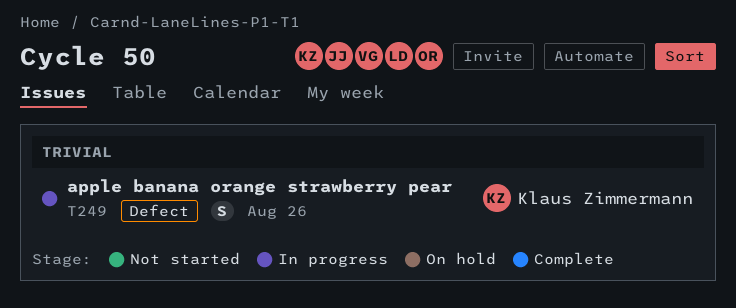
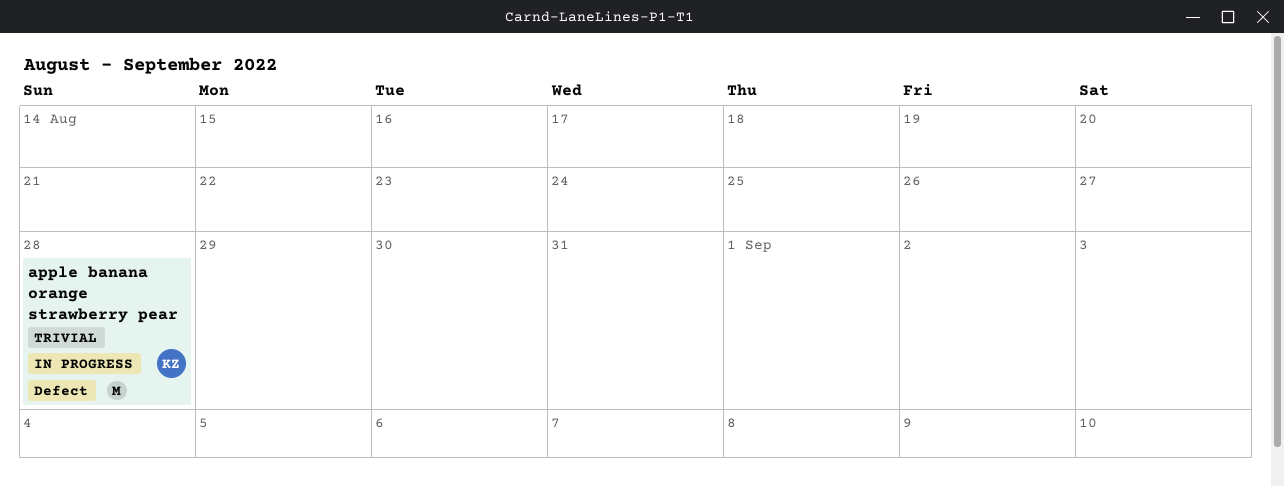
apple banana orange strawberry pear, estimate: S -> M
apple banana orange strawberry pear, due: Aug 26 -> Aug 28

